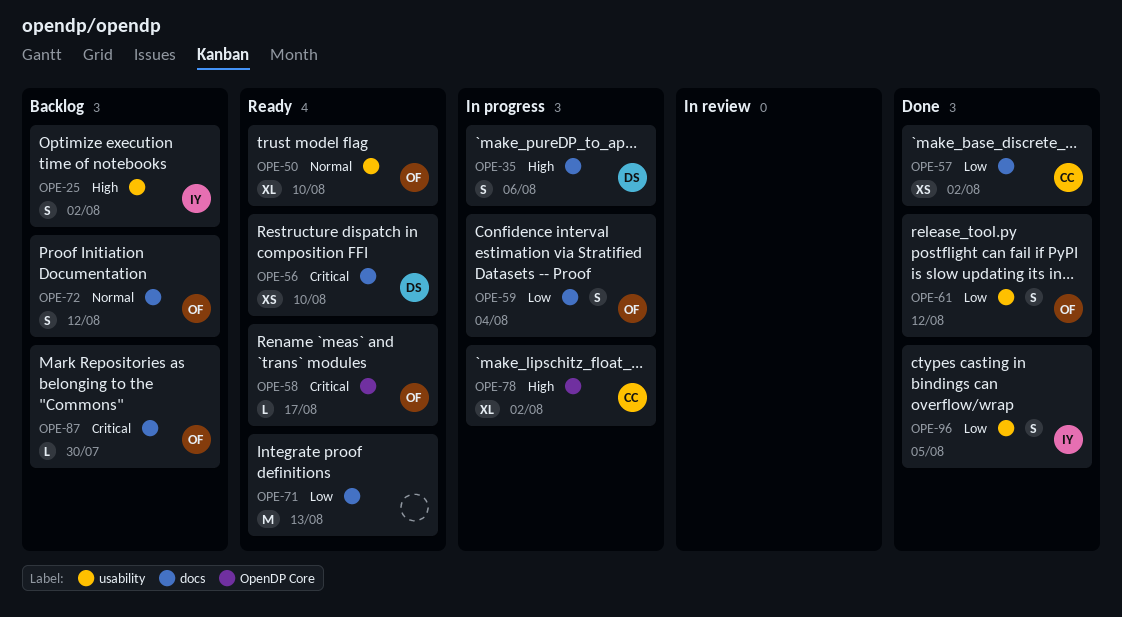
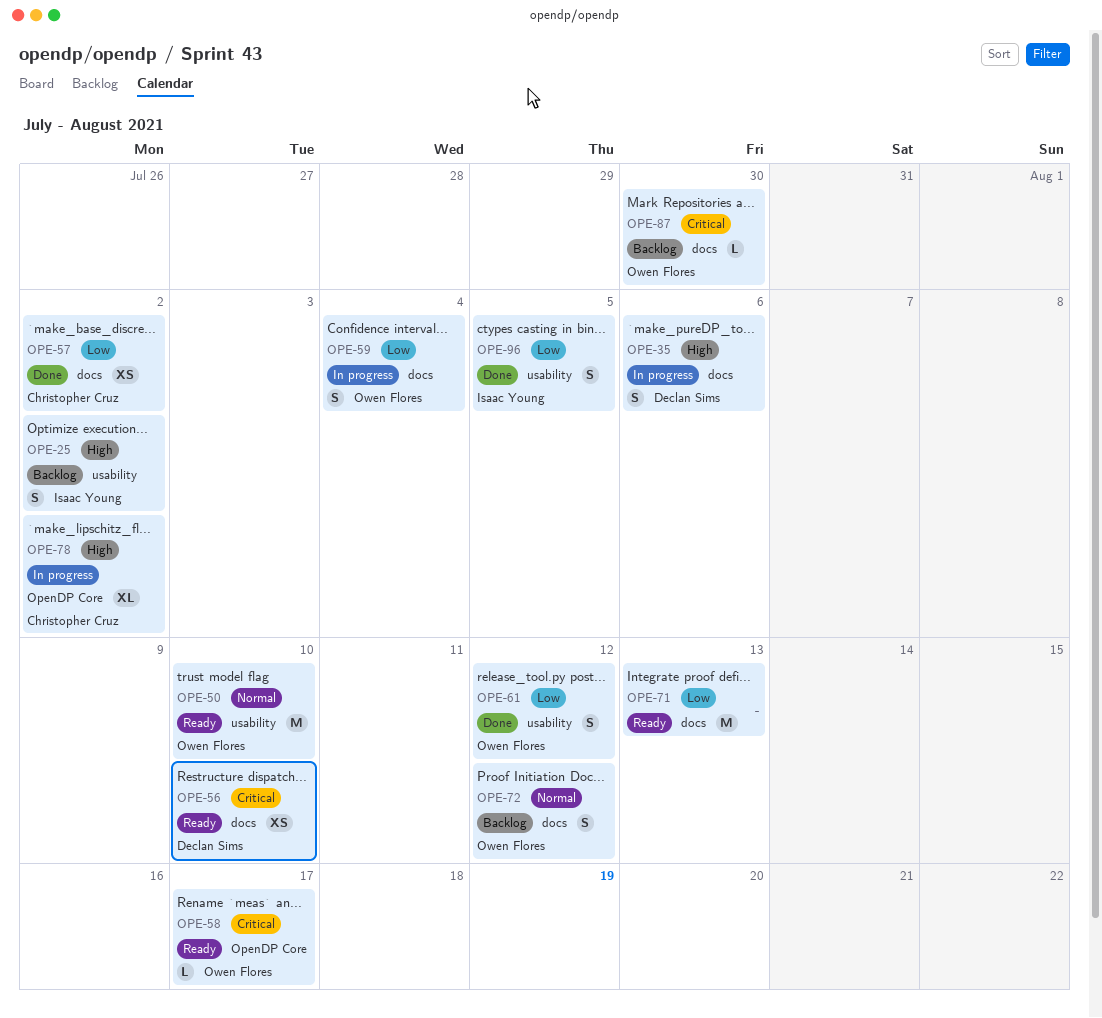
OPE-50, estimate: XL -> M

